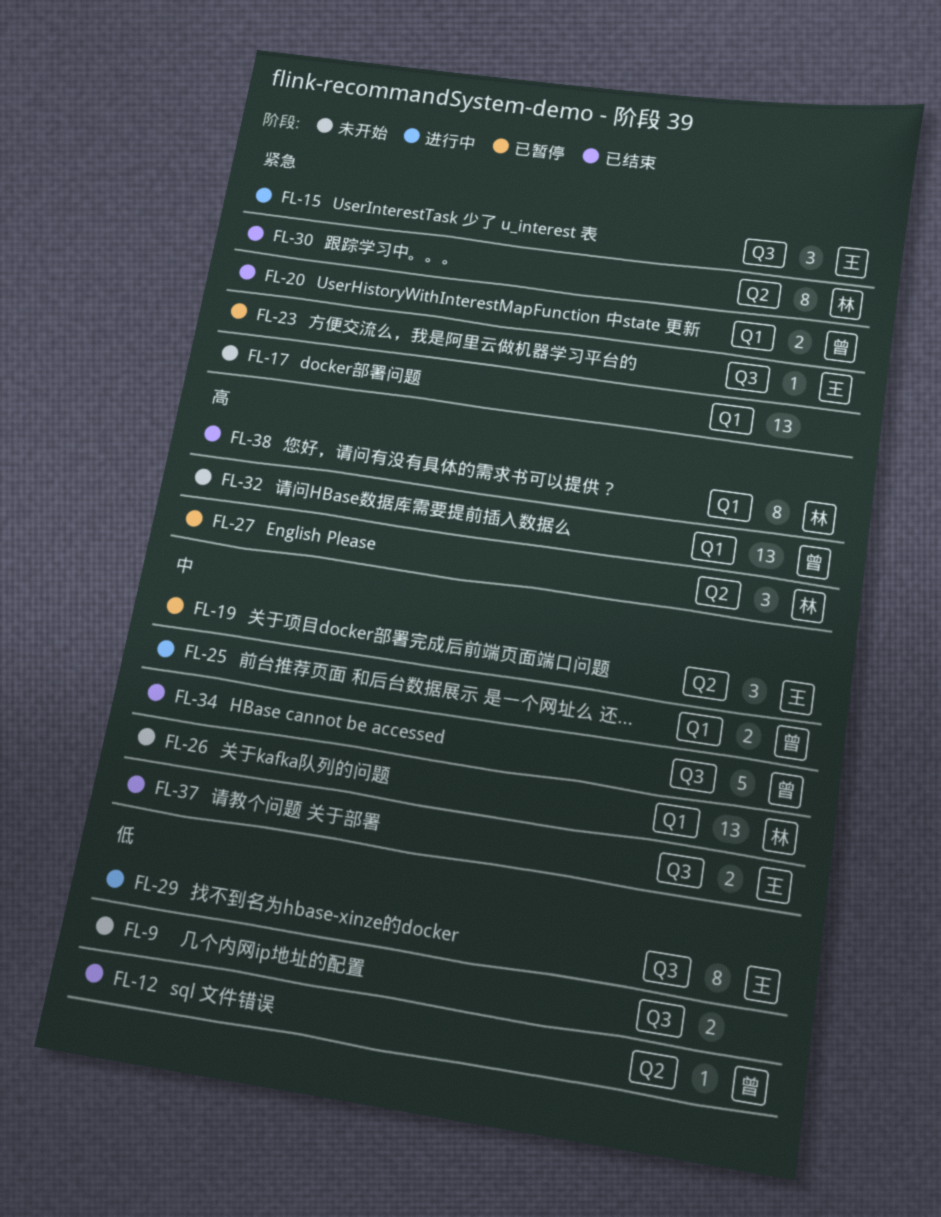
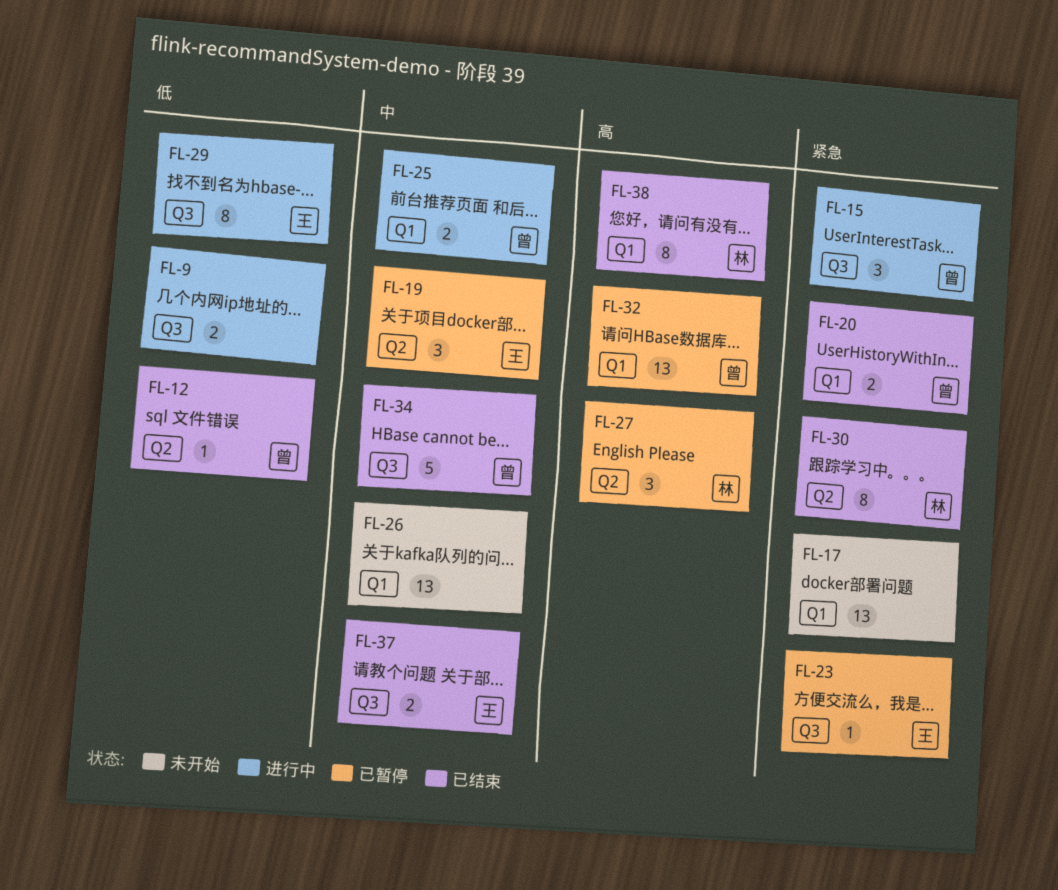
FL-9, status: 未开始 -> 进行中
FL-15, owner: 王 -> 曾
FL-26, owner: 林 -> none
FL-32, status: 未开始 -> 已暂停

